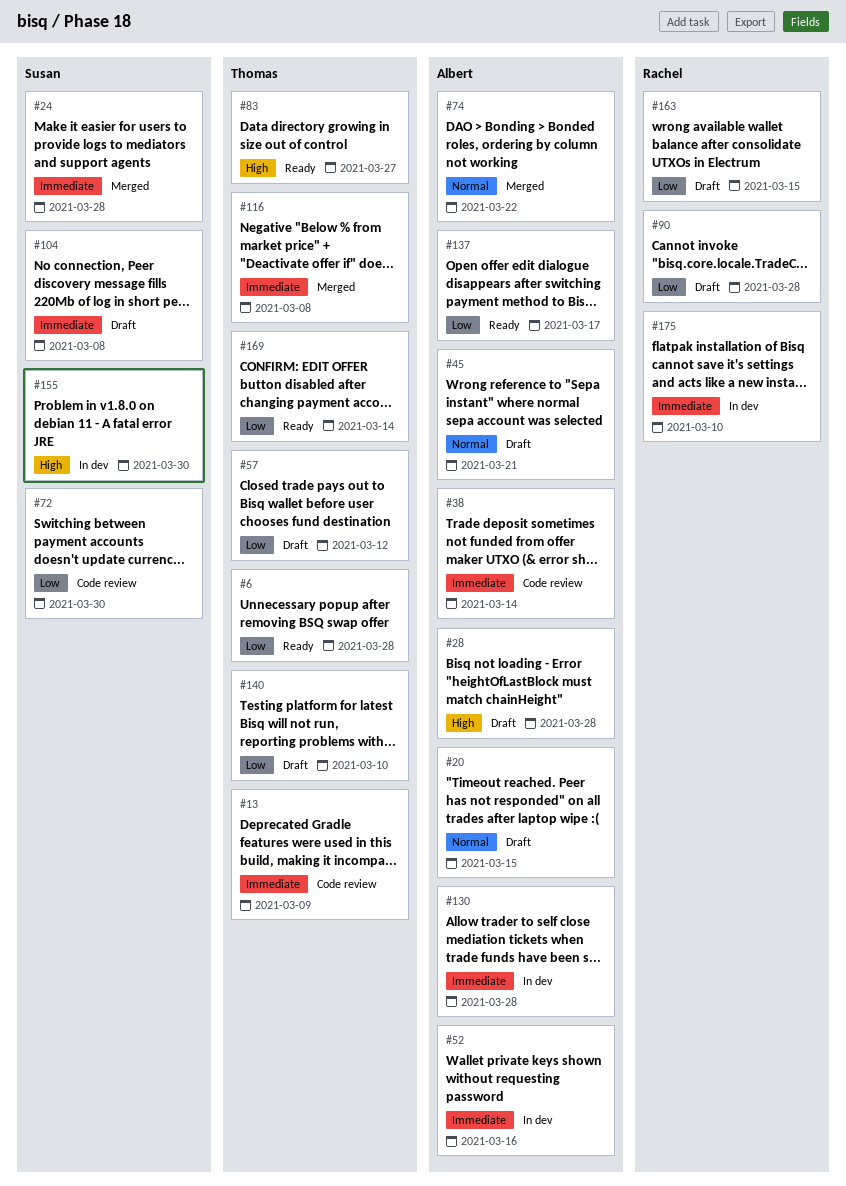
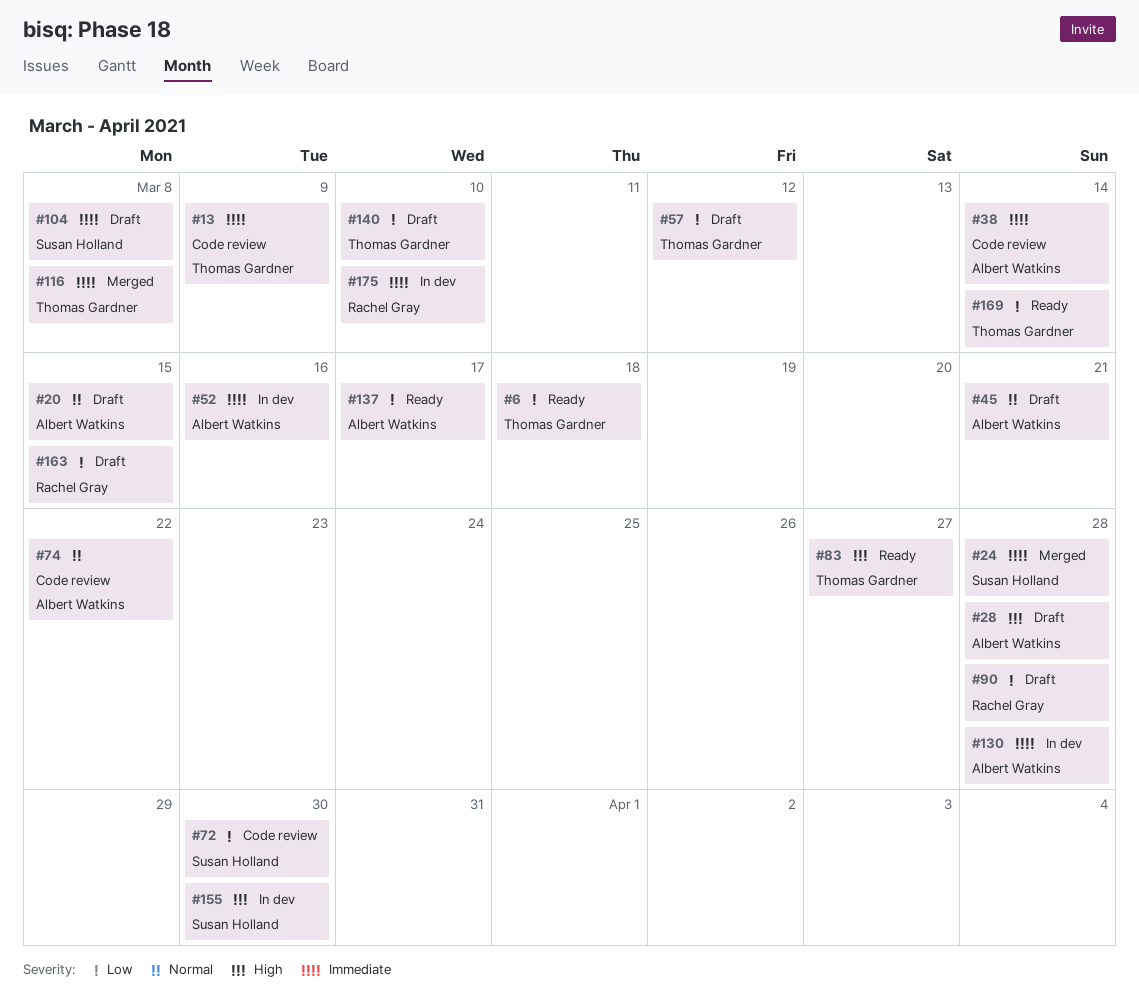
#6, due: Mar 28 -> Mar 18
#74, status: Merged -> Code review

